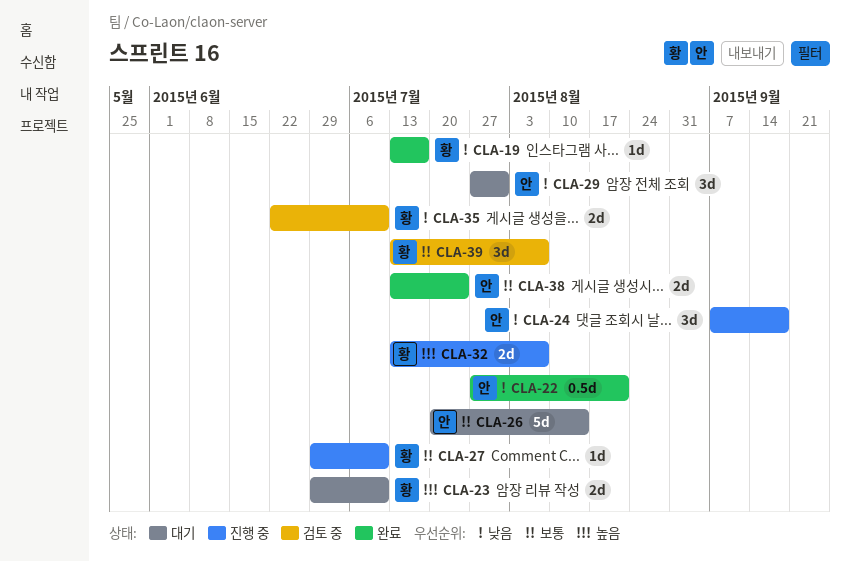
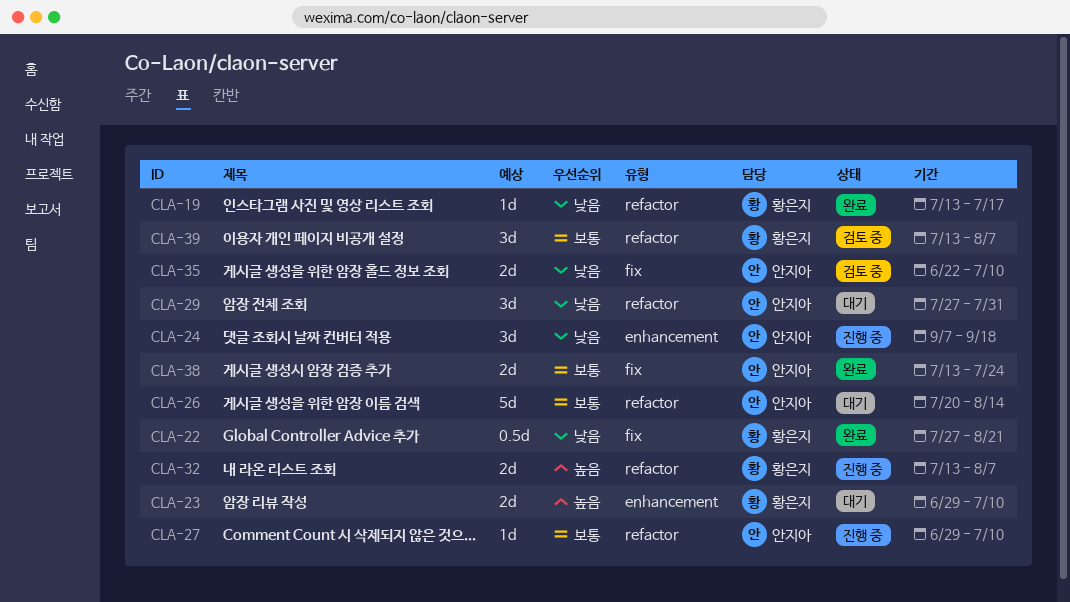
CLA-22, owner: 안지아 -> 황은지
CLA-27, owner: 황은지 -> 안지아
CLA-35, owner: 황은지 -> 안지아

